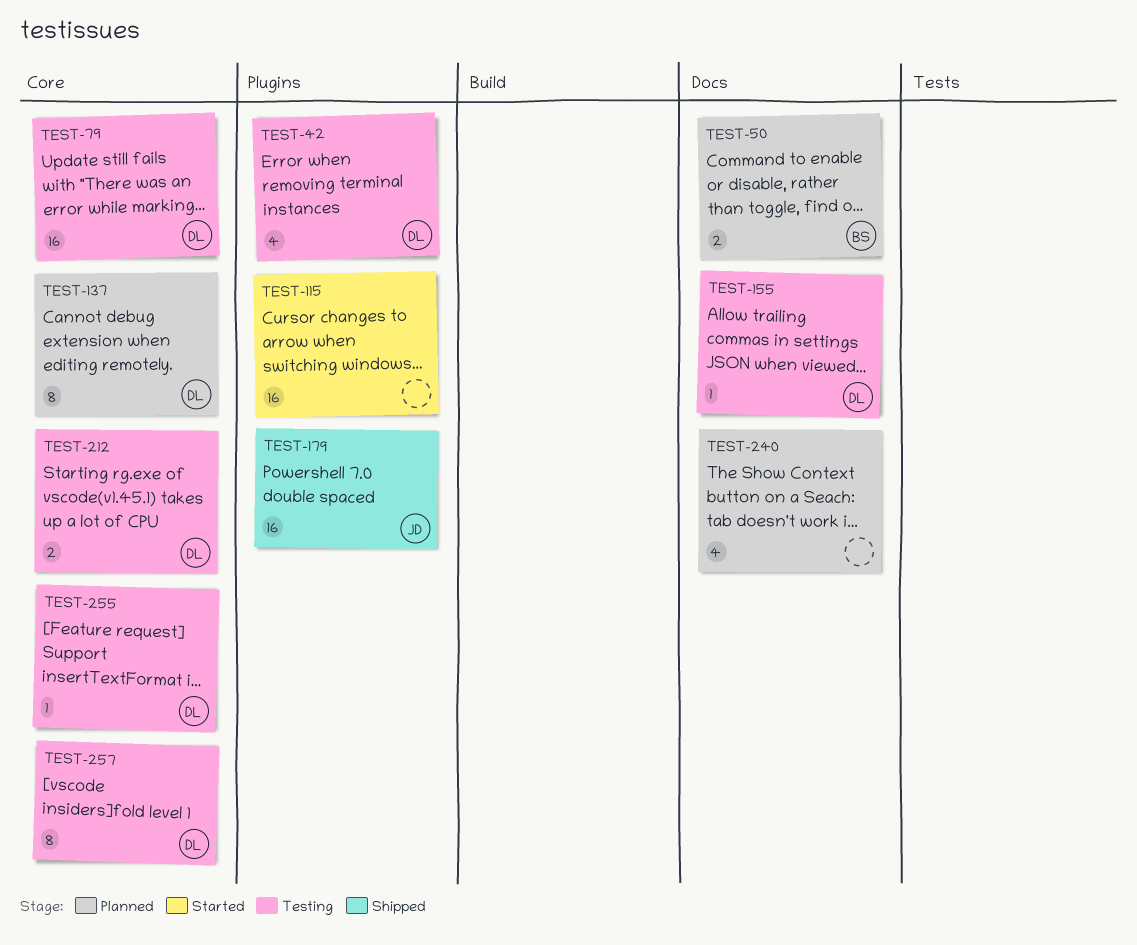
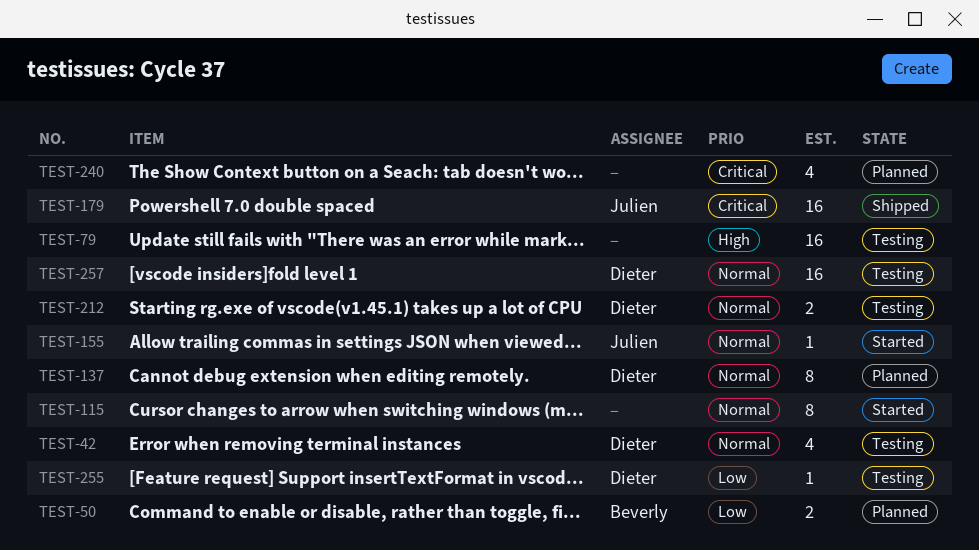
TEST-79, owner: Dieter -> none
TEST-115, estimate: 16 -> 8
TEST-155, status: Testing -> Started
TEST-155, owner: Dieter -> Julien
TEST-257, estimate: 8 -> 16

